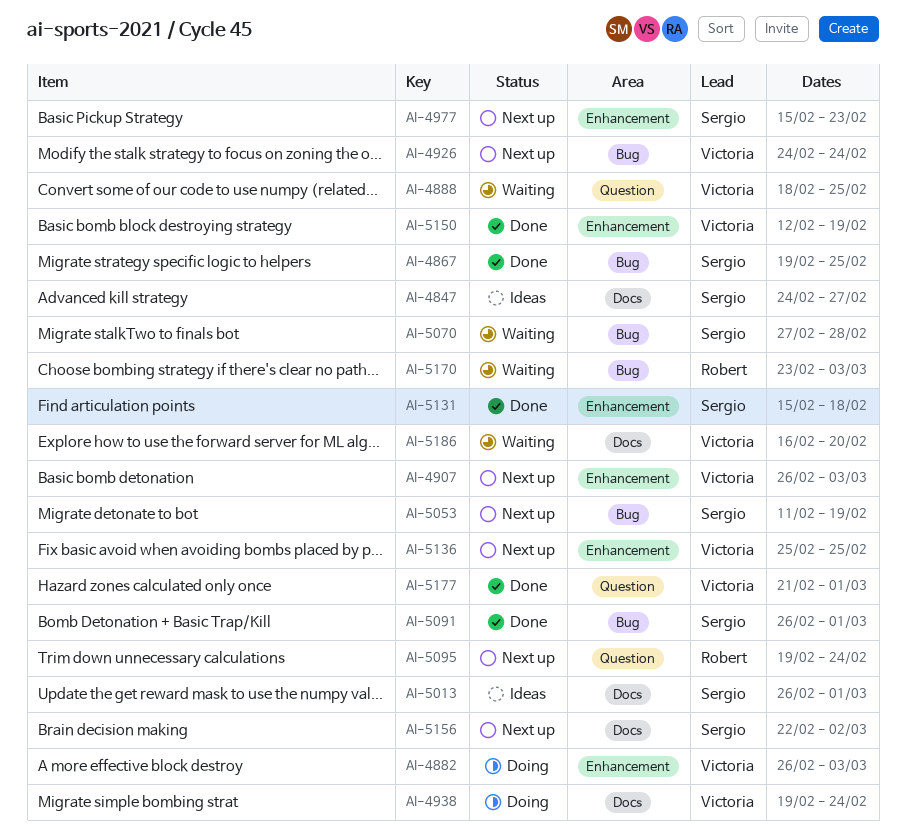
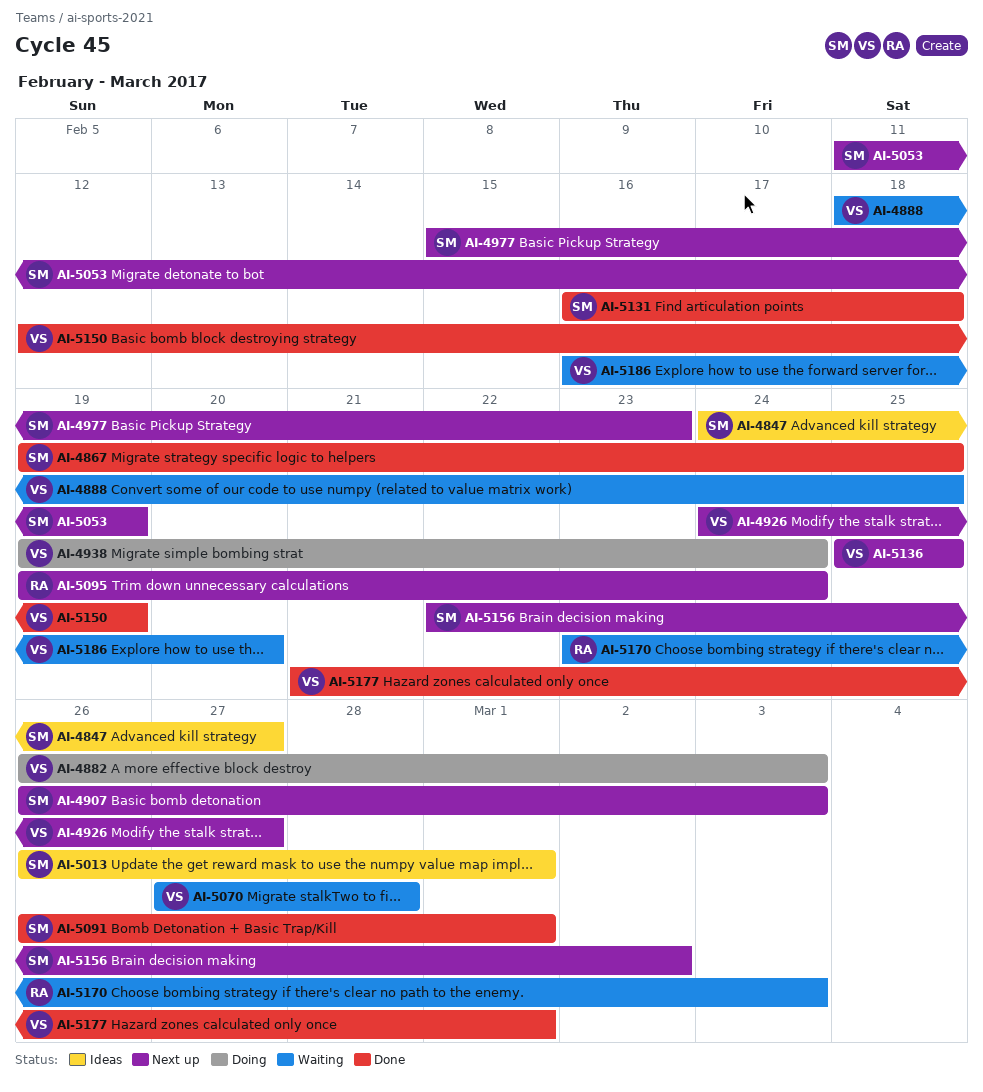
AI-4907, owner: Victoria -> Sergio
AI-4926, due: Feb 24 -> Feb 27
AI-5070, owner: Sergio -> Victoria
AI-5131, start: Feb 15 -> Feb 16

